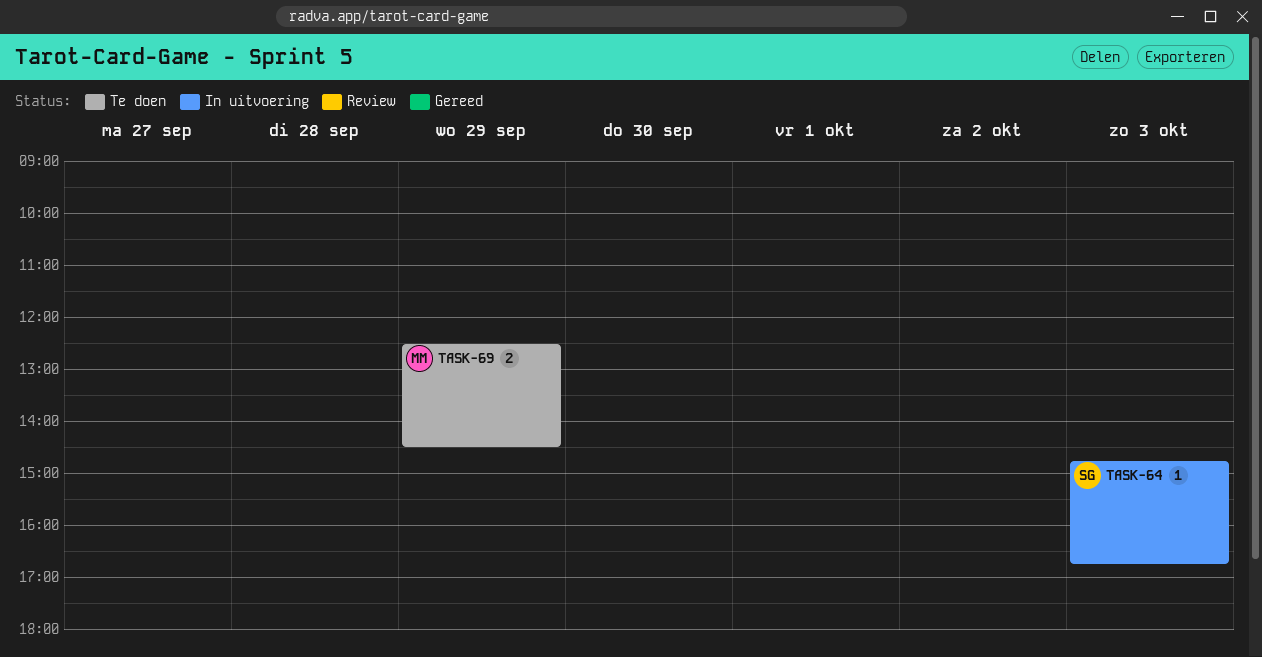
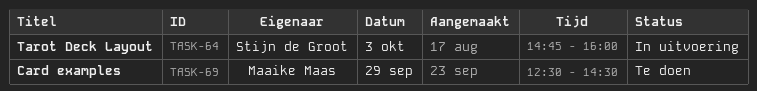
TASK-64, ends: 16:45 -> 16:00

